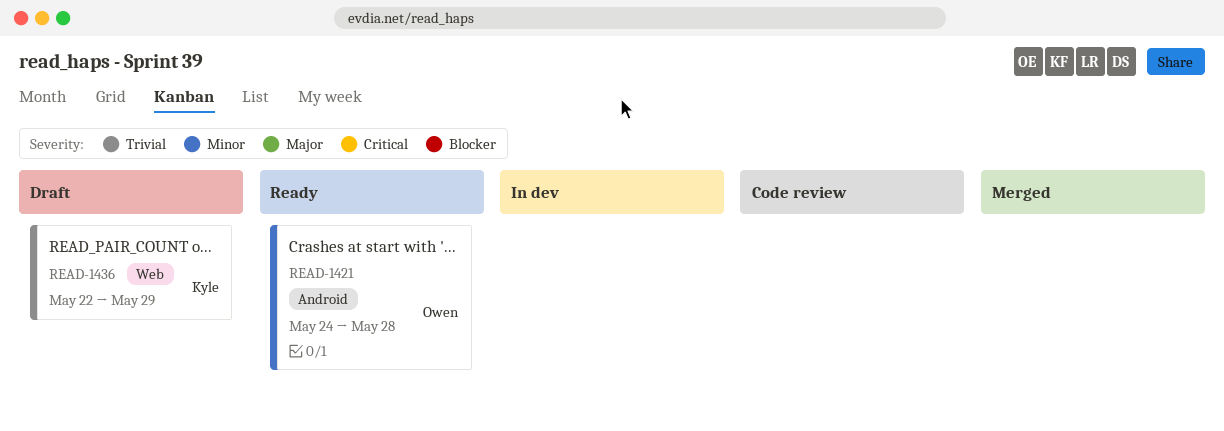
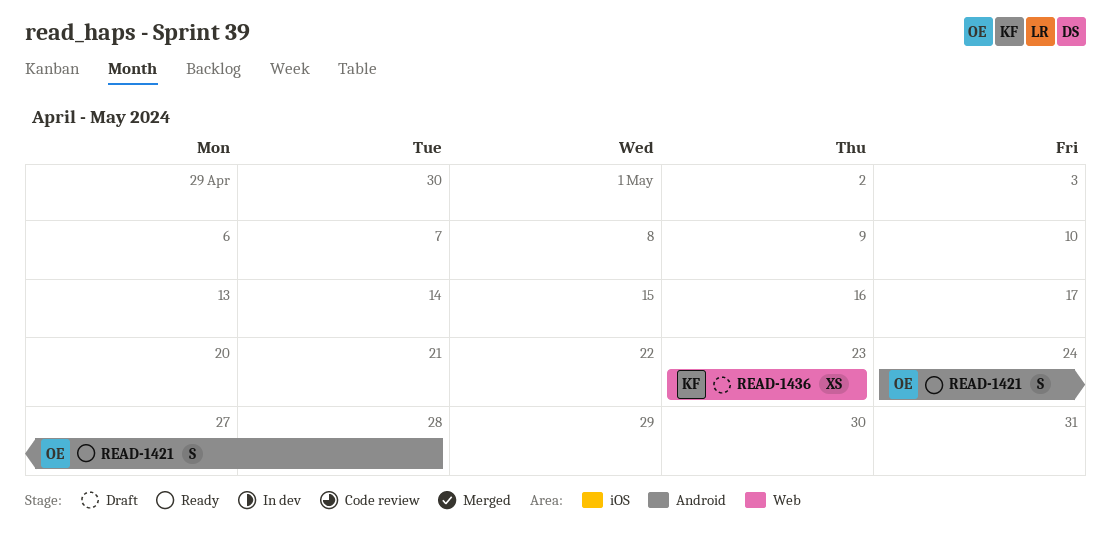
READ-1436, start: May 22 -> May 23
READ-1436, due: May 29 -> May 23

